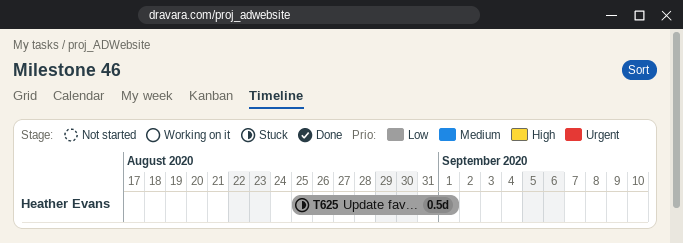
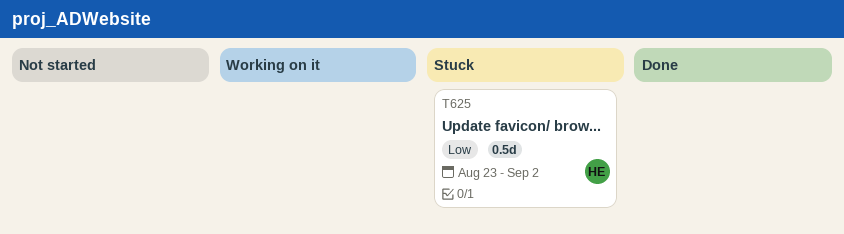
T625, start: Aug 25 -> Aug 23
T625, due: Sep 1 -> Sep 2

